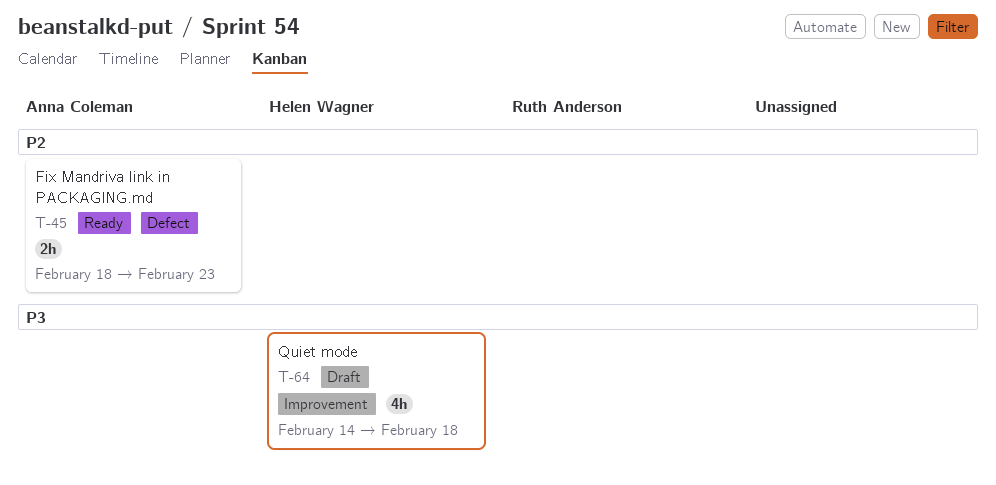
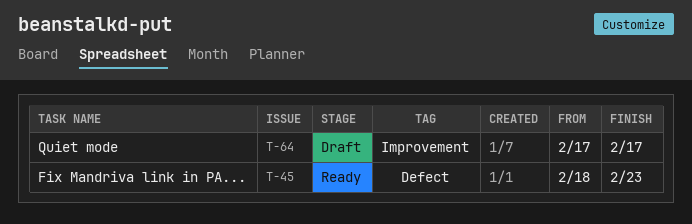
T-64, start: Feb 14 -> Feb 17
T-64, due: Feb 18 -> Feb 17

